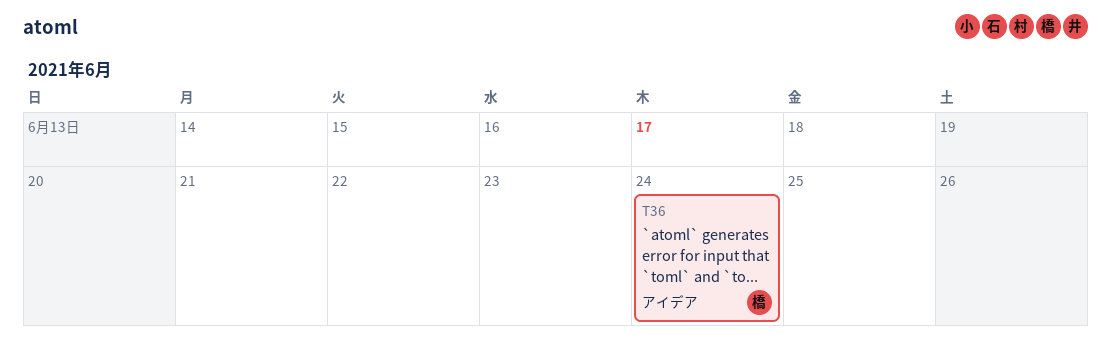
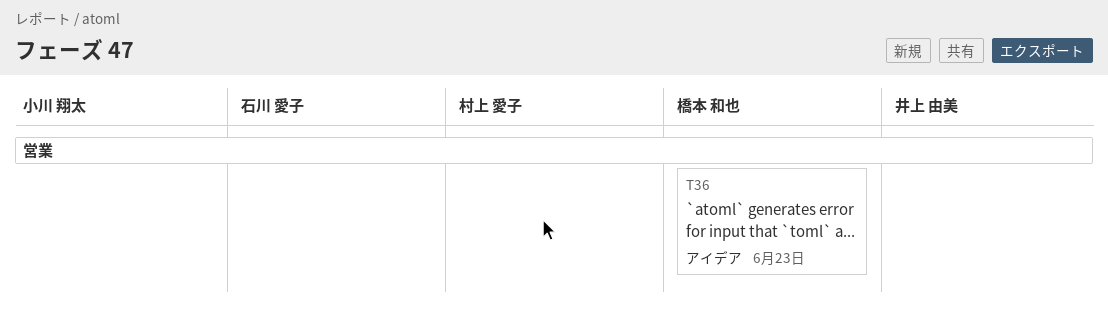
T36, due: Jun 24 -> Jun 23

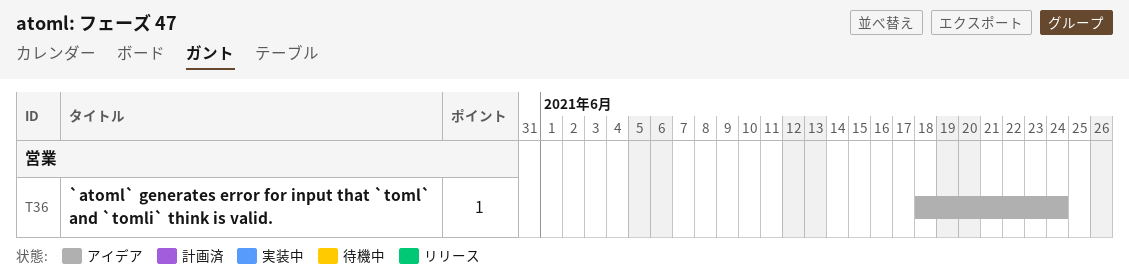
T36, due: Jun 23 -> Jun 24

